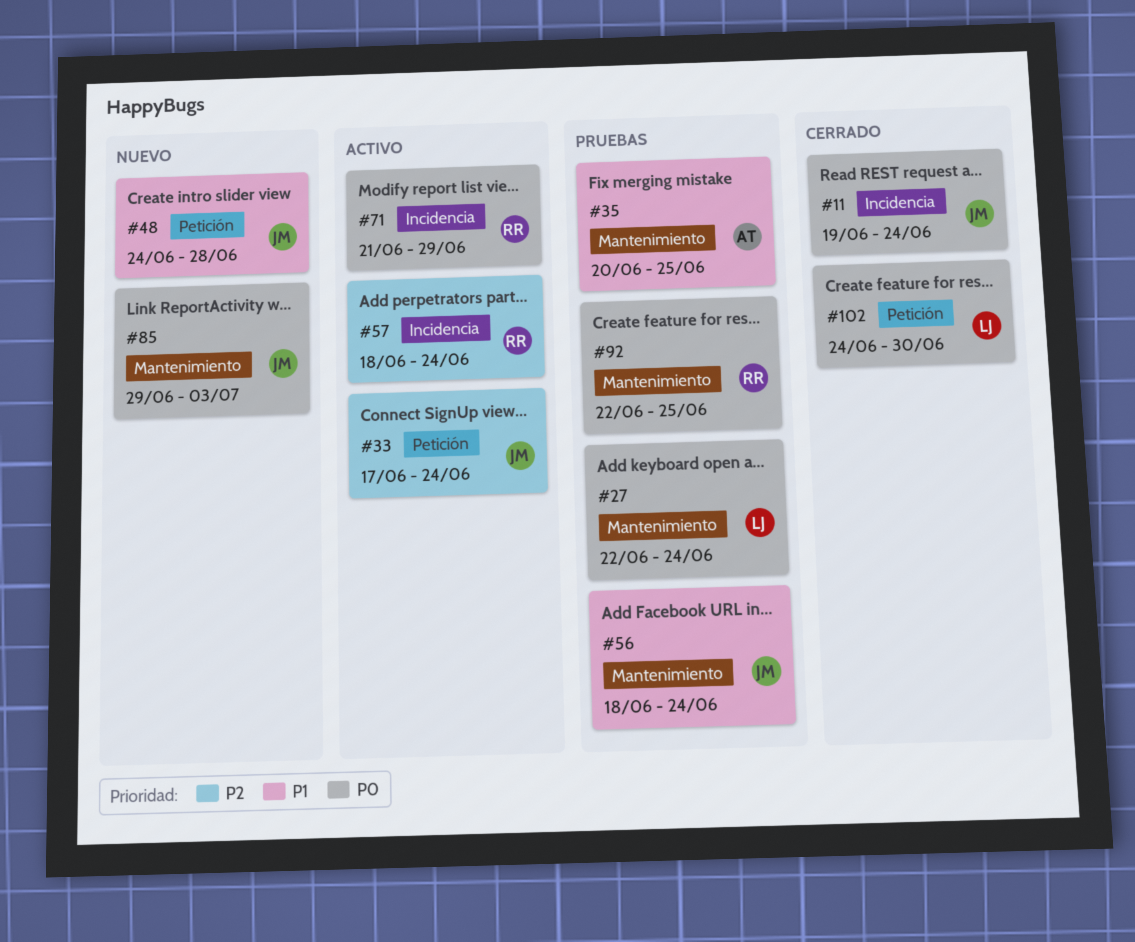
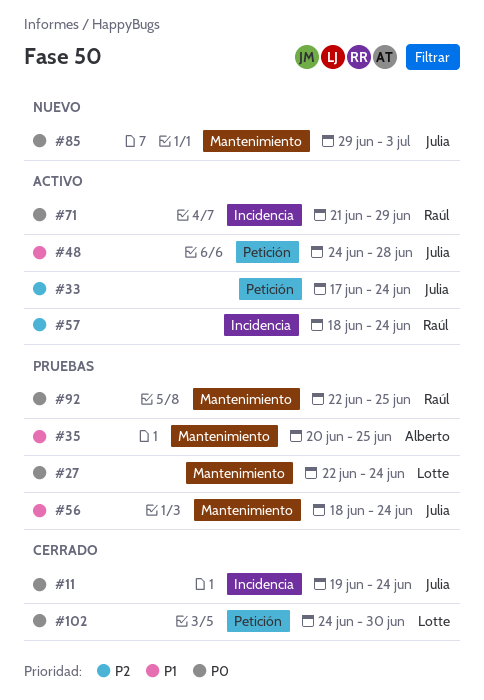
#48, status: Nuevo -> Activo

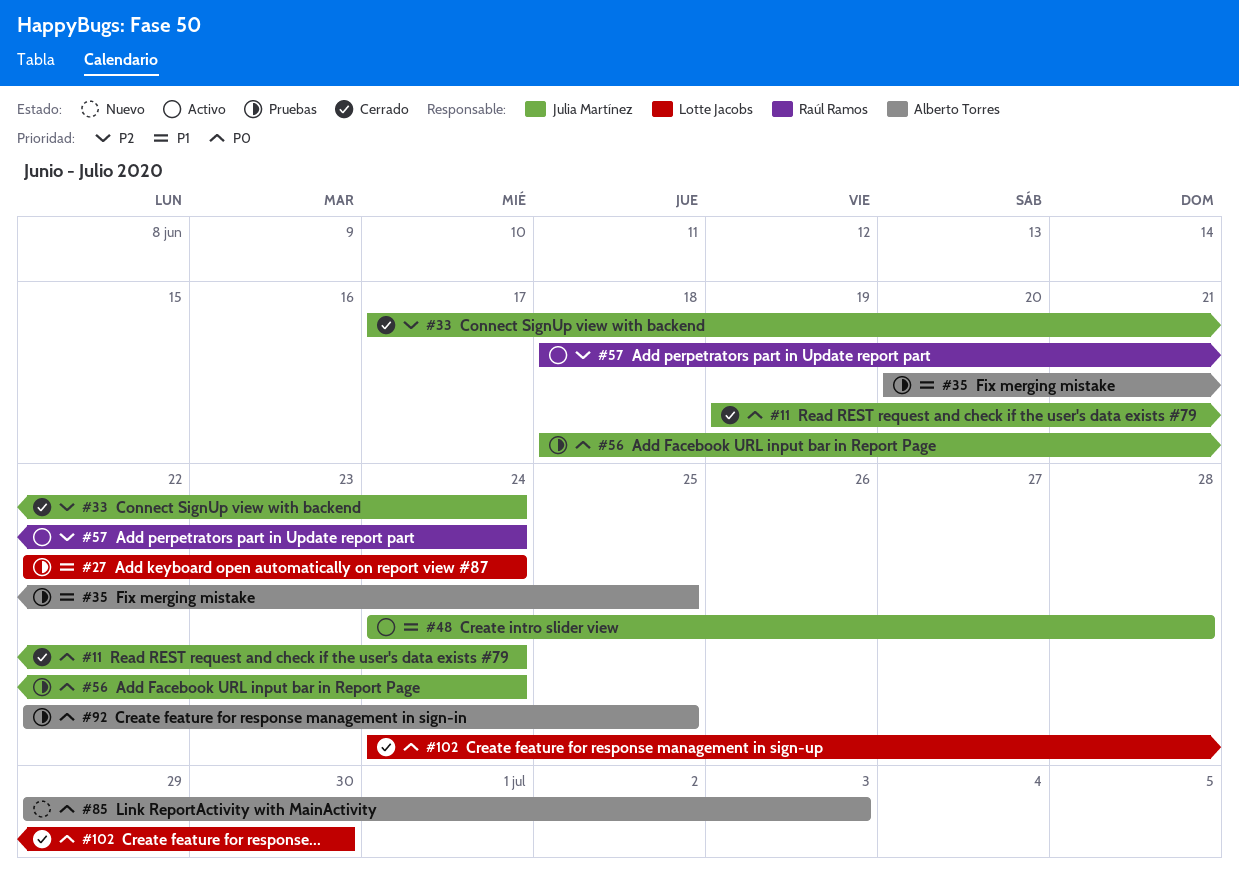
#27, priority: P0 -> P1
#33, status: Activo -> Cerrado
#56, priority: P1 -> P0
#71: present -> none
#85, owner: Julia Martínez -> Alberto Torres
#92, owner: Raúl Ramos -> Alberto Torres

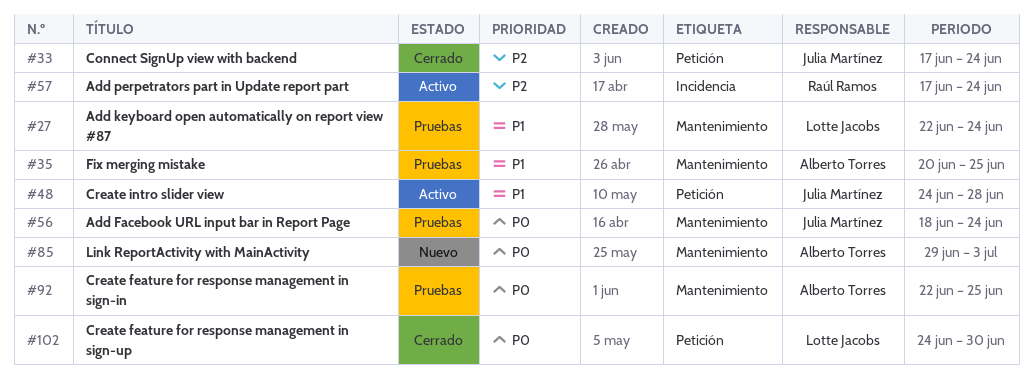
#11: present -> none
#57, start: Jun 18 -> Jun 17

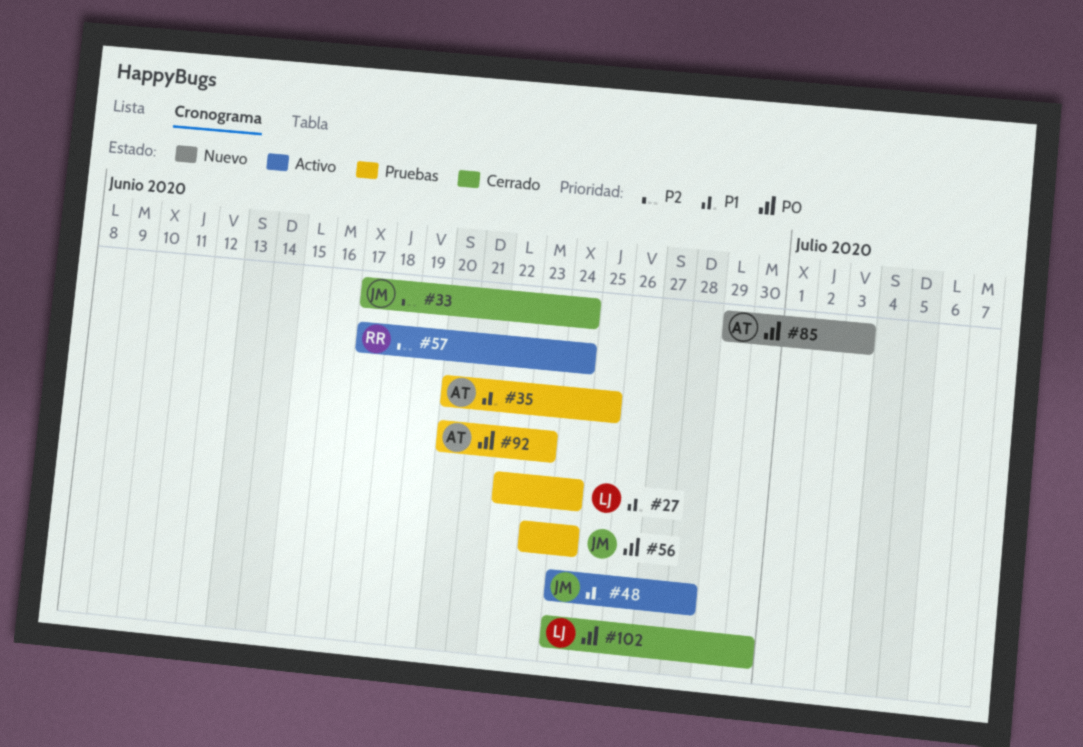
#56, start: Jun 18 -> Jun 23
#92, start: Jun 22 -> Jun 20
#92, due: Jun 25 -> Jun 23

